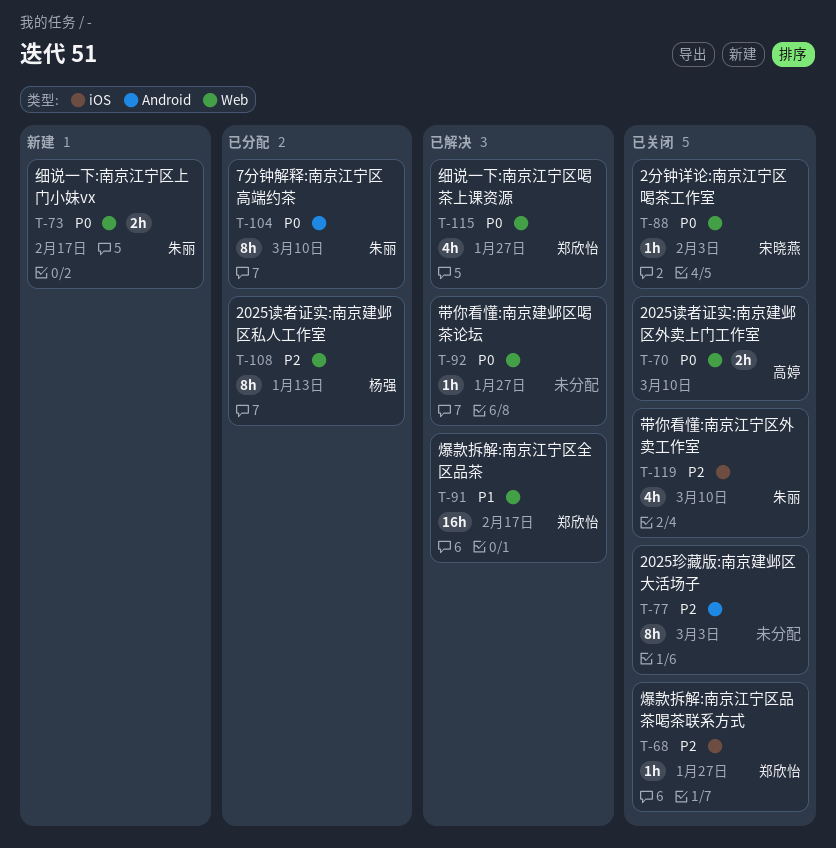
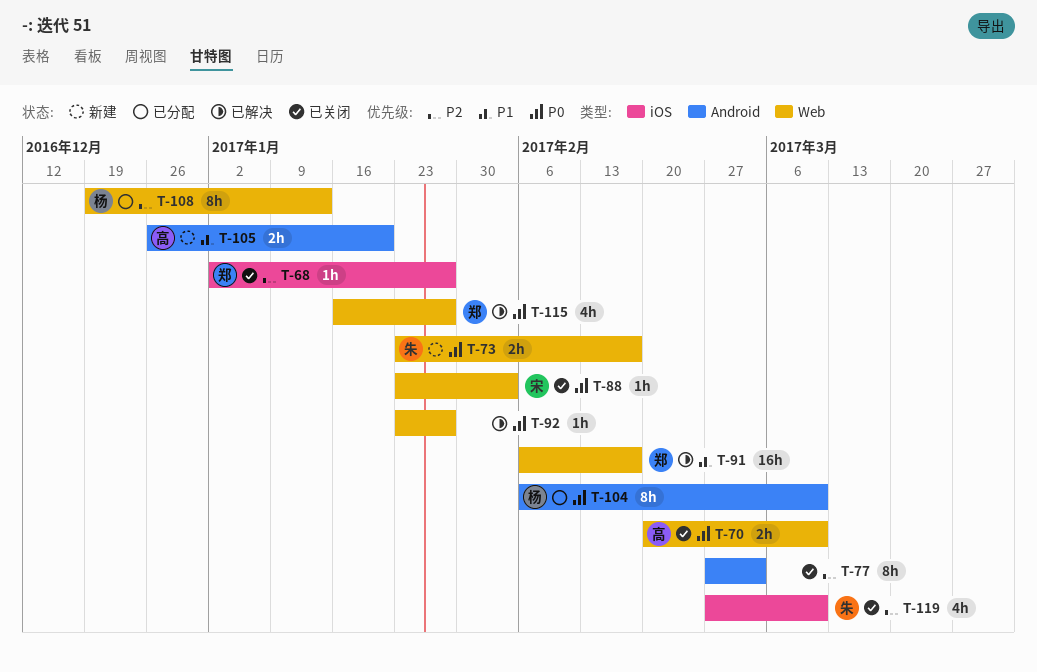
T-104, owner: 朱丽 -> 杨强
T-105: none -> present

